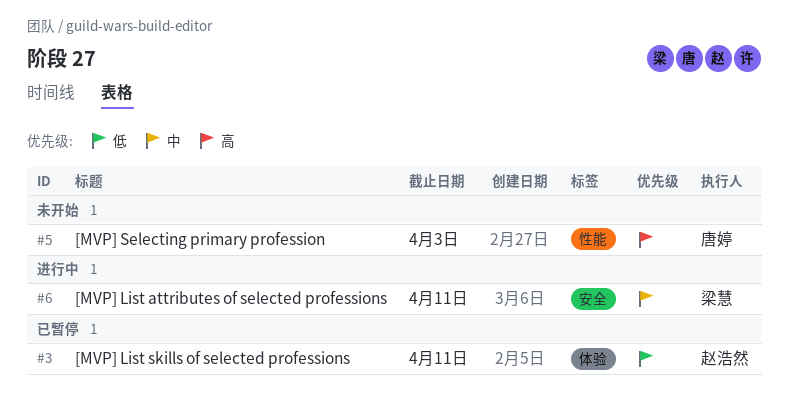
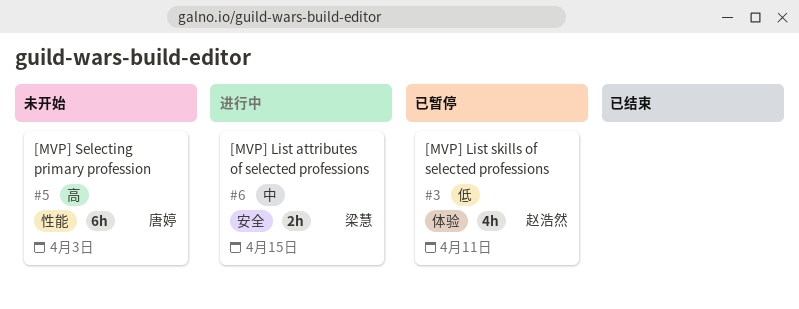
#6, due: Apr 11 -> Apr 15

